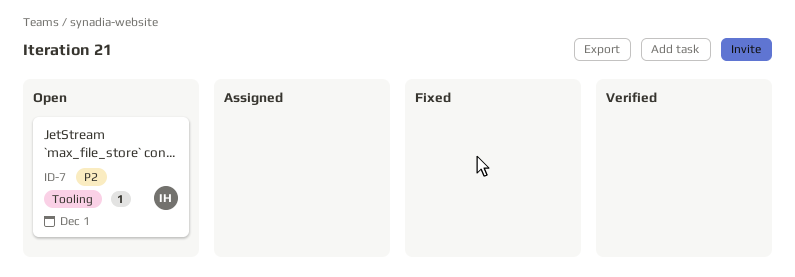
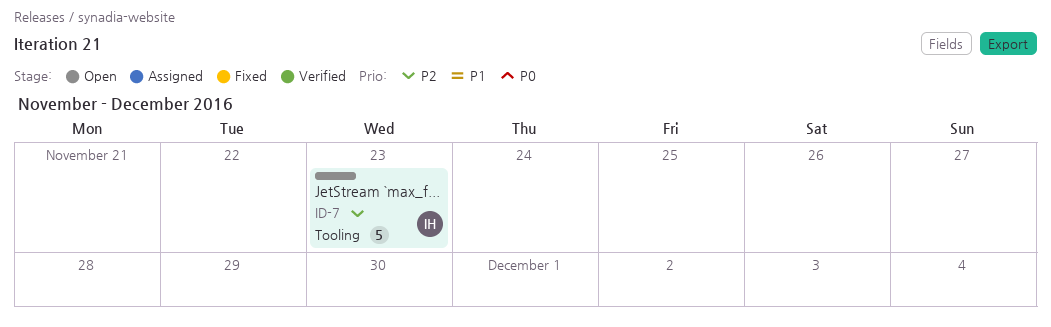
ID-7, estimate: 1 -> 5
ID-7, due: Dec 1 -> Nov 23

